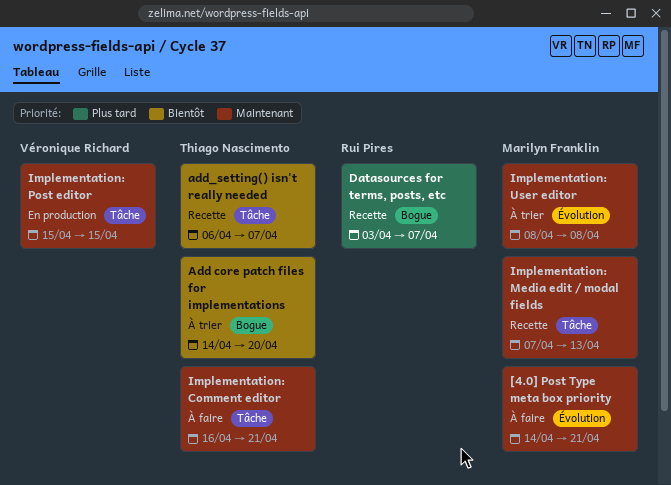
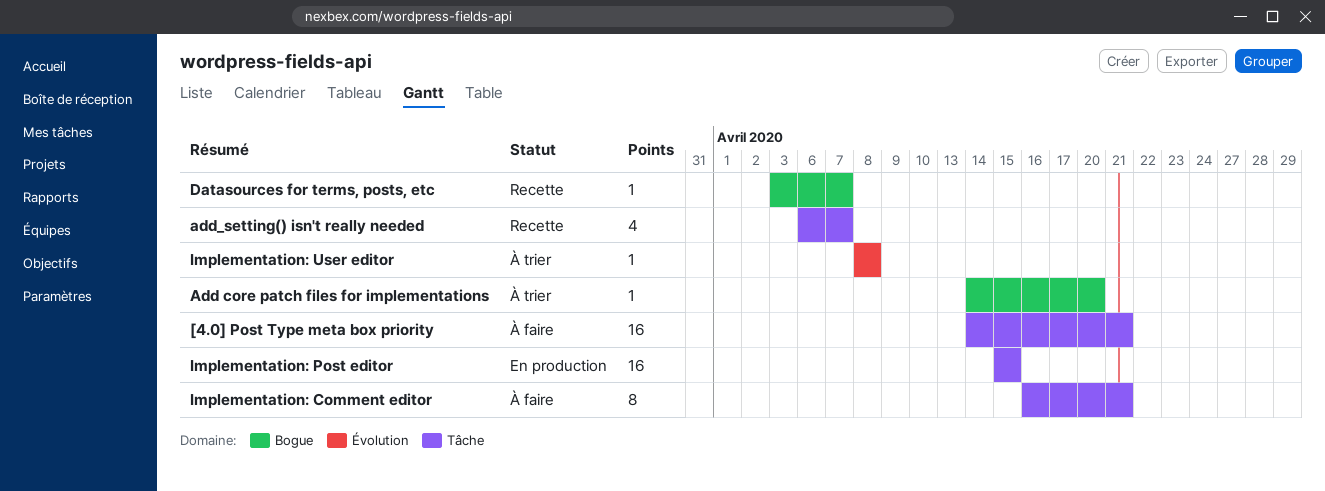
[4.0] Post Type meta box priority, label: Évolution -> Tâche
Implementation: Media edit / modal fields: present -> none

